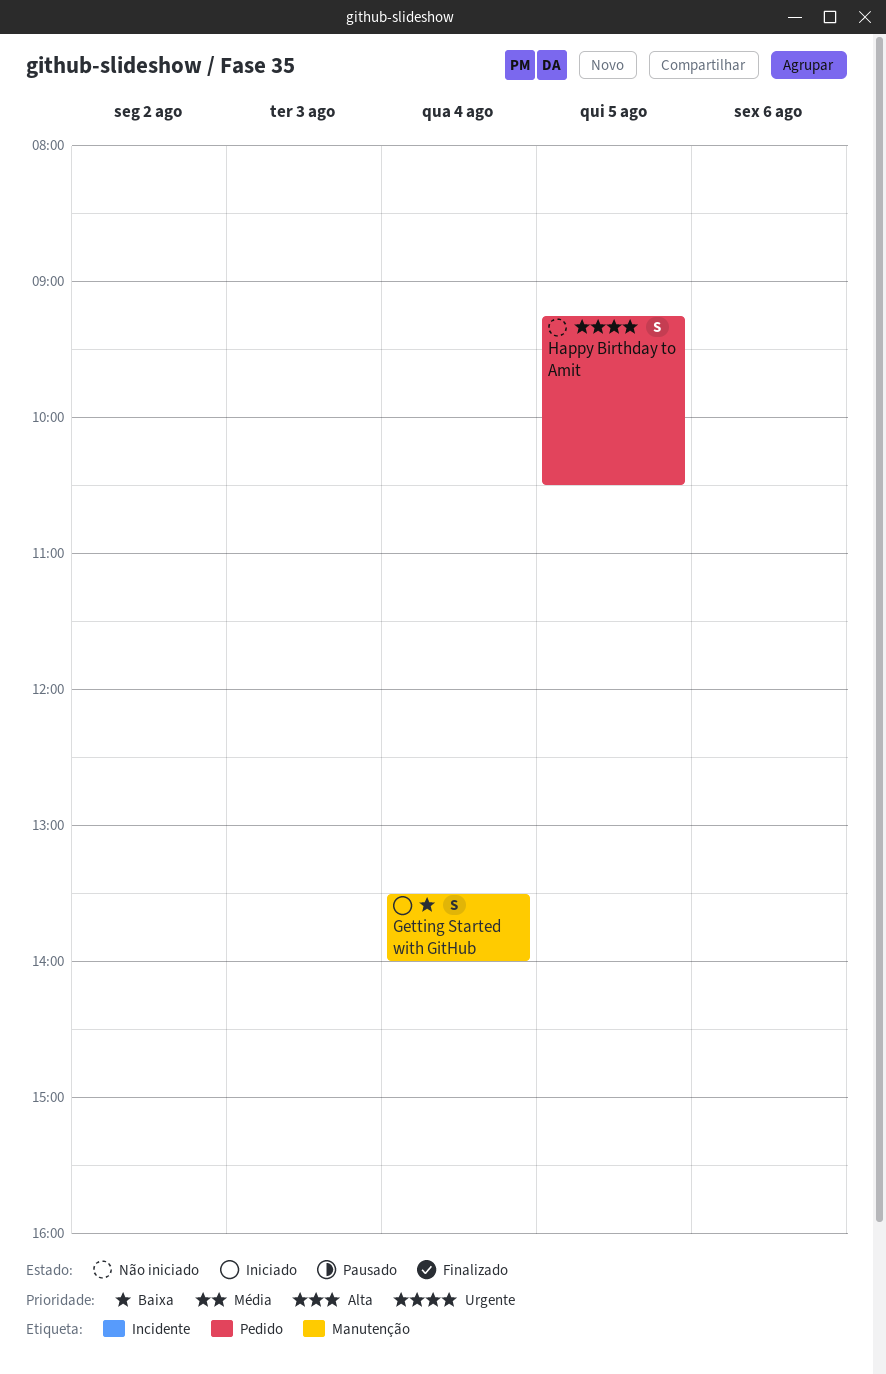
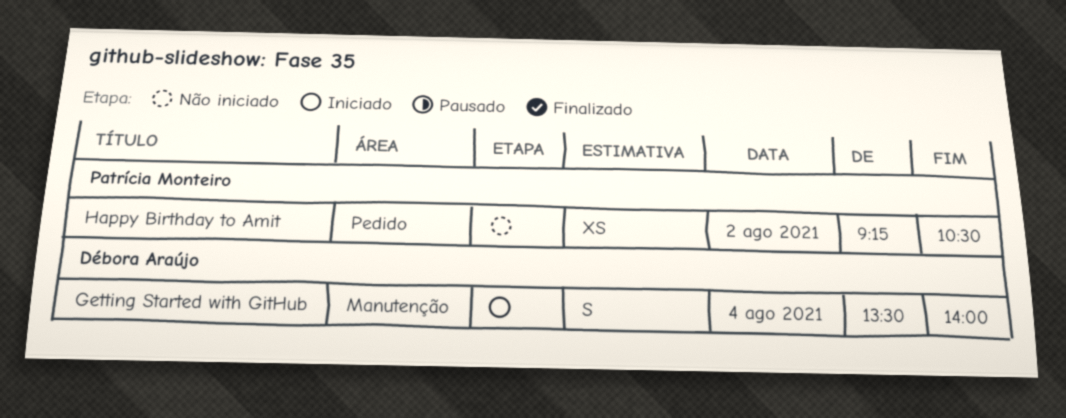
Happy Birthday to Amit, estimate: S -> XS
Happy Birthday to Amit, day: Aug 5 -> Aug 2

